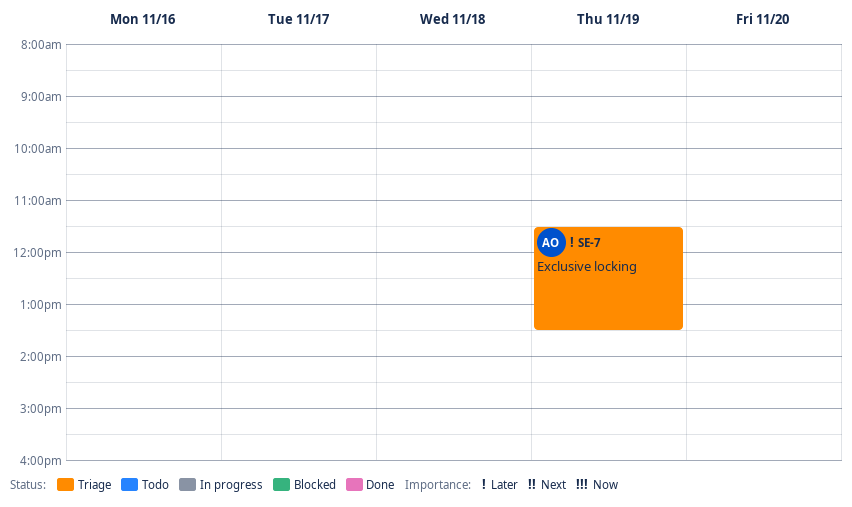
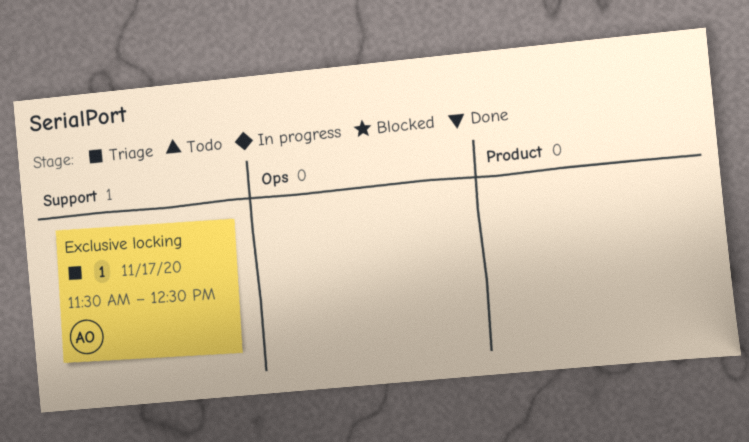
Exclusive locking, day: Nov 19 -> Nov 17
Exclusive locking, ends: 13:30 -> 12:30

